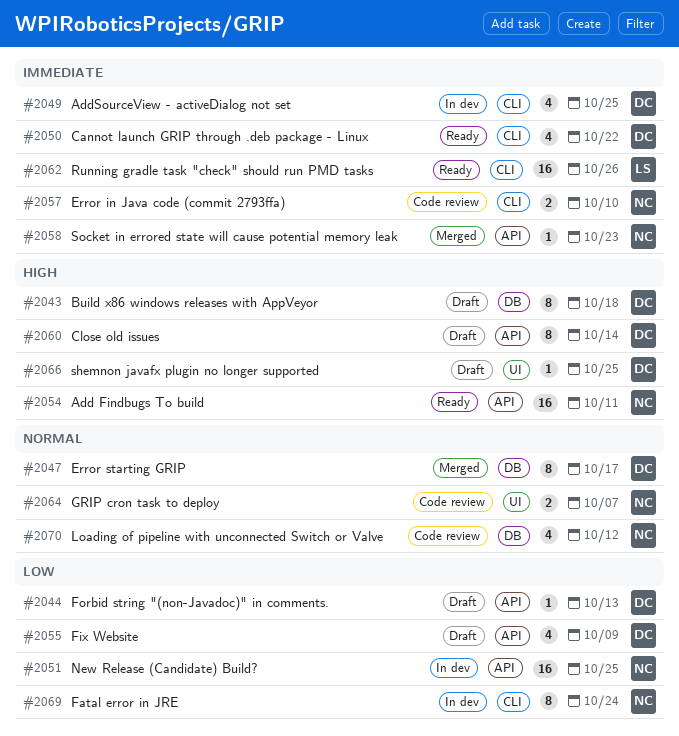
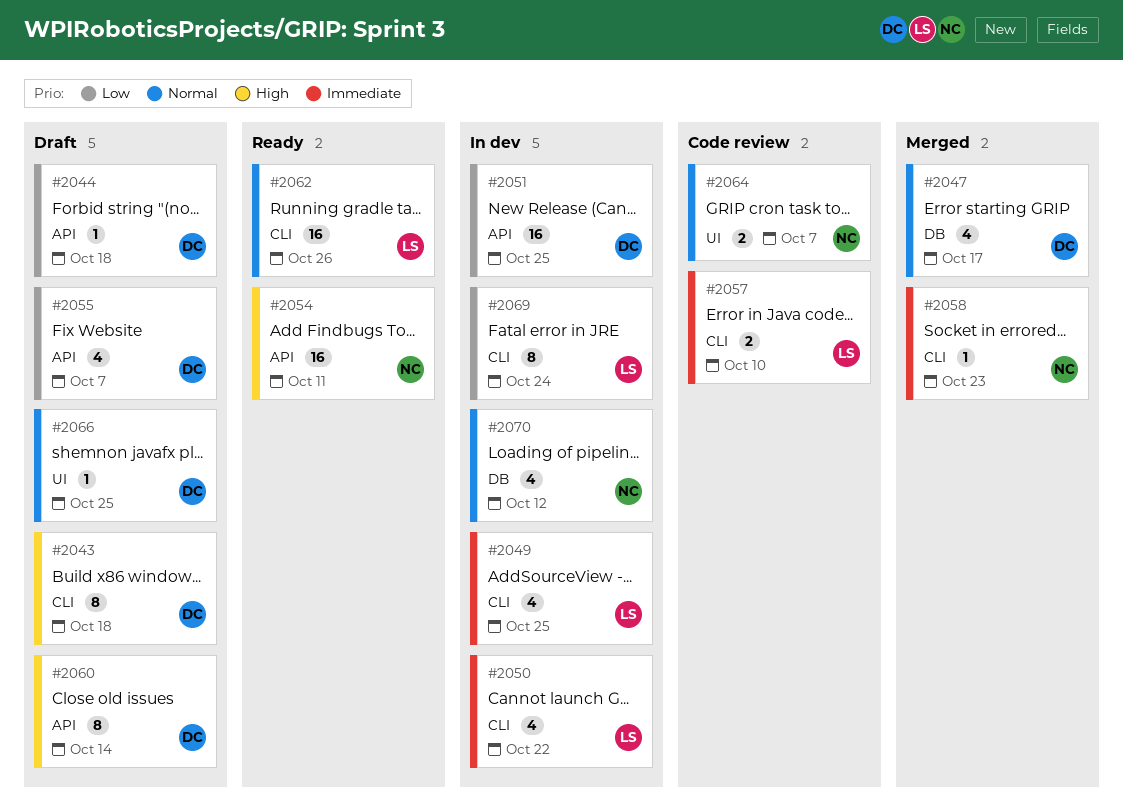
#2043, label: DB -> CLI
#2044, due: Oct 13 -> Oct 18
#2047, estimate: 8 -> 4
#2049, owner: DC -> LS
#2050, status: Ready -> In dev
#2050, owner: DC -> LS
#2051, owner: NC -> DC
#2055, due: Oct 9 -> Oct 7
#2057, owner: NC -> LS
#2058, label: API -> CLI
#2062, priority: Immediate -> Normal
#2066, priority: High -> Normal
#2069, owner: NC -> LS
#2070, status: Code review -> In dev

